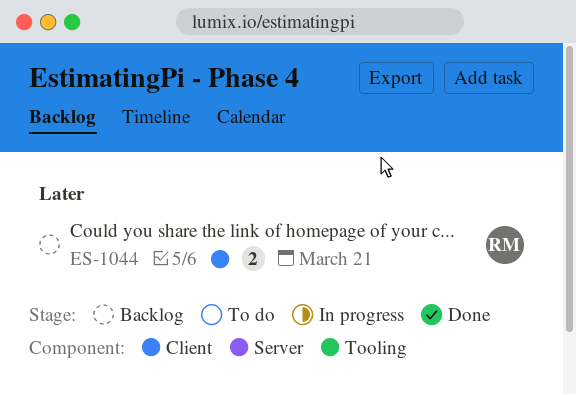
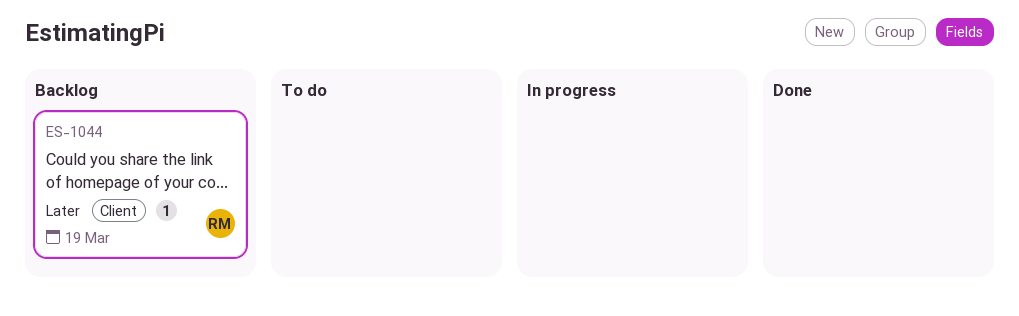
ES-1044, estimate: 2 -> 1
ES-1044, due: Mar 21 -> Mar 19

